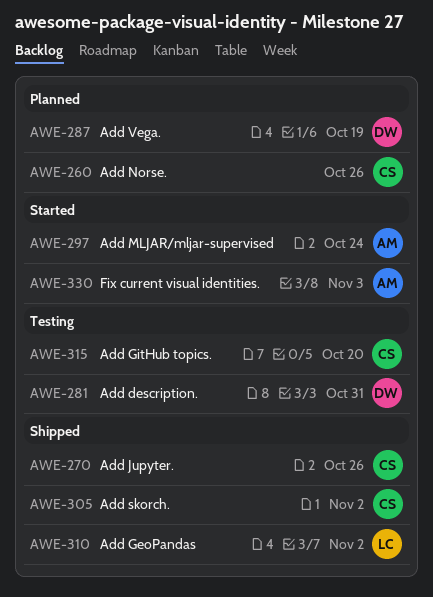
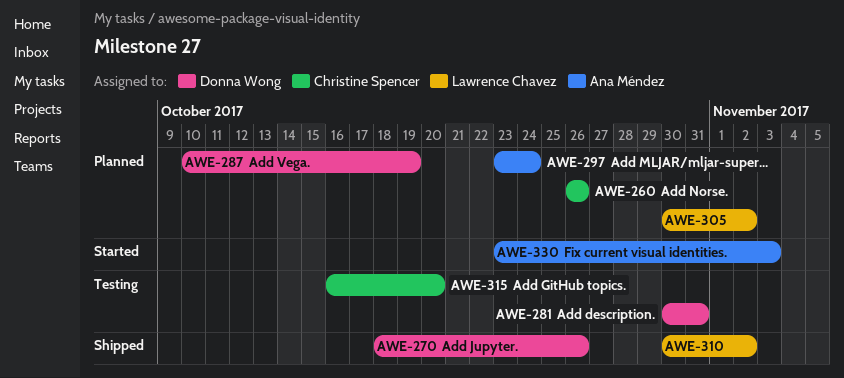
AWE-270, owner: Christine Spencer -> Donna Wong
AWE-297, status: Started -> Planned
AWE-305, status: Shipped -> Planned
AWE-305, owner: Christine Spencer -> Lawrence Chavez

